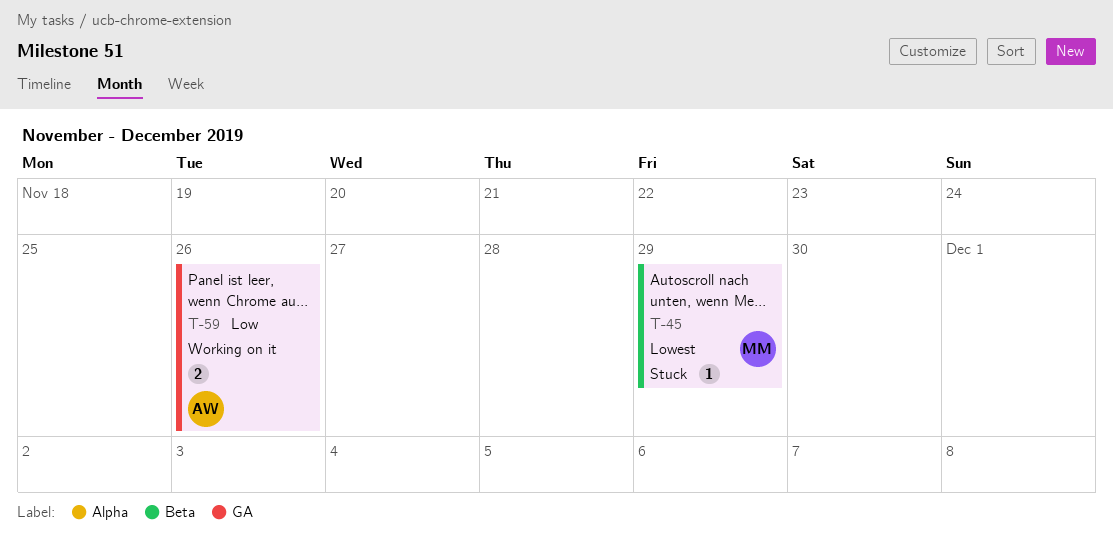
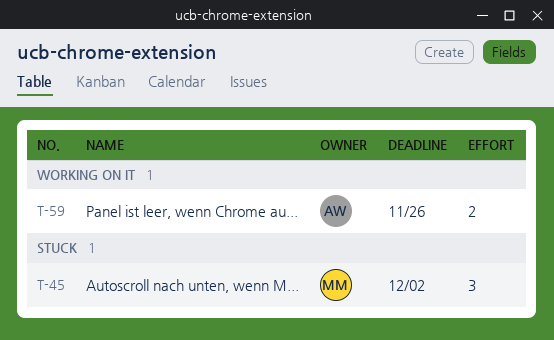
T-45, estimate: 1 -> 3
T-45, due: Nov 29 -> Dec 2

